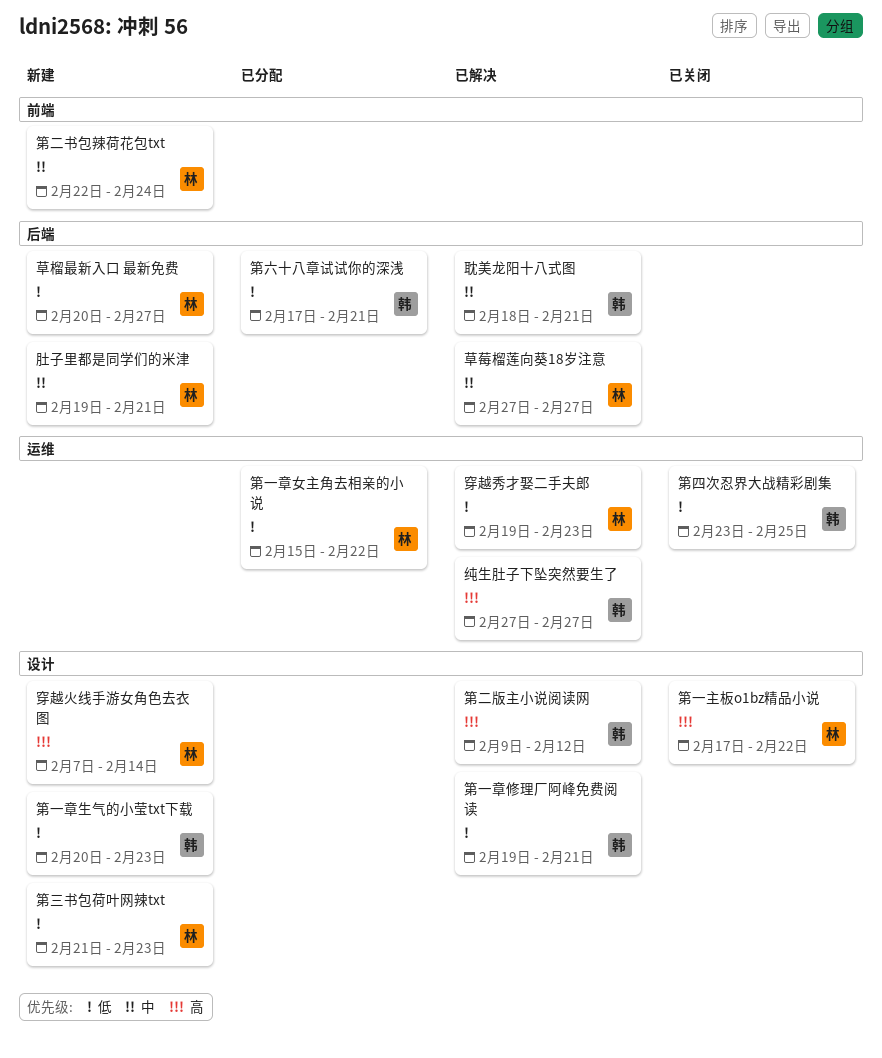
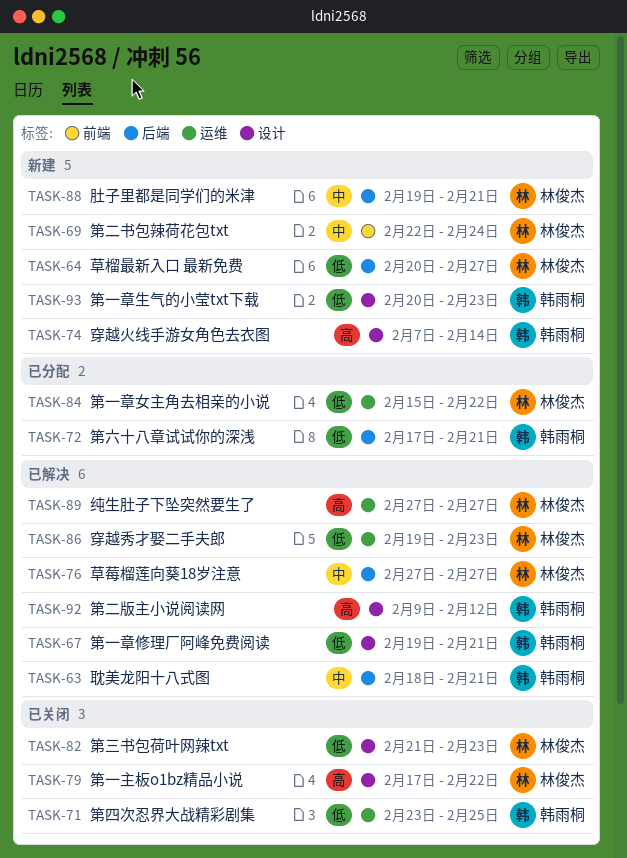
穿越火线手游女角色去衣图, owner: 林俊杰 -> 韩雨桐
第三书包荷叶网辣txt, status: 新建 -> 已关闭
纯生肚子下坠突然要生了, owner: 韩雨桐 -> 林俊杰

